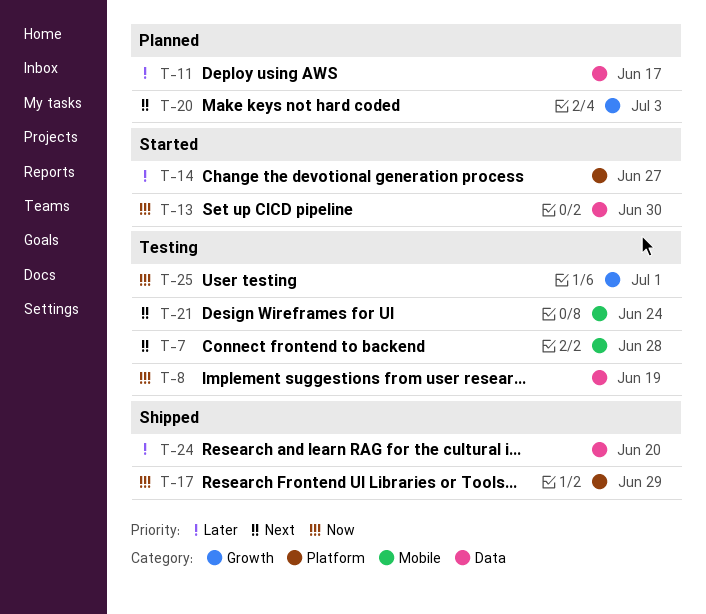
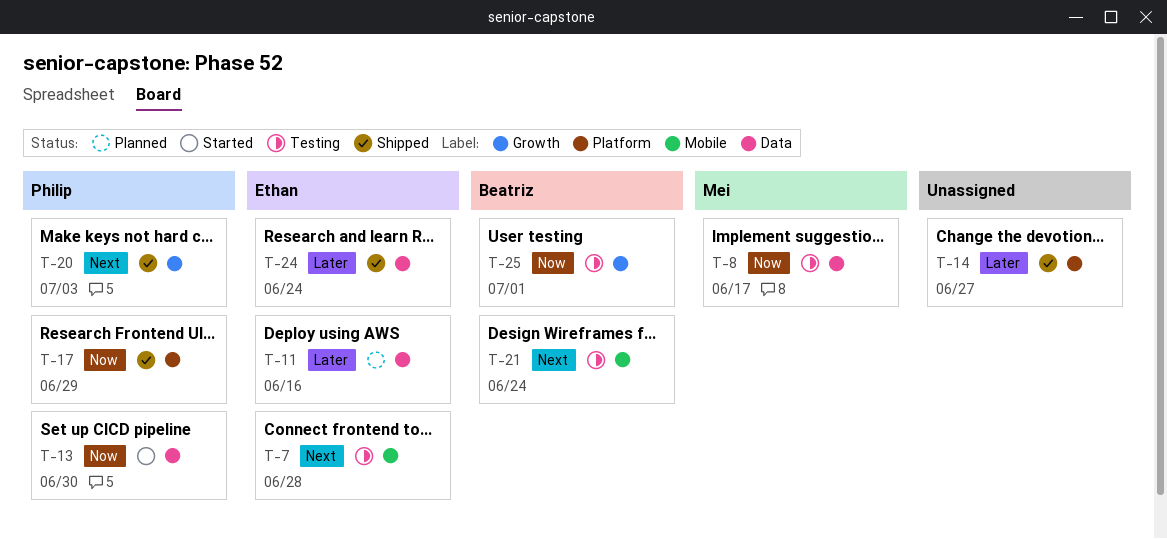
T-8, due: Jun 19 -> Jun 17
T-11, due: Jun 17 -> Jun 16
T-14, status: Started -> Shipped
T-20, status: Planned -> Shipped
T-24, due: Jun 20 -> Jun 24

